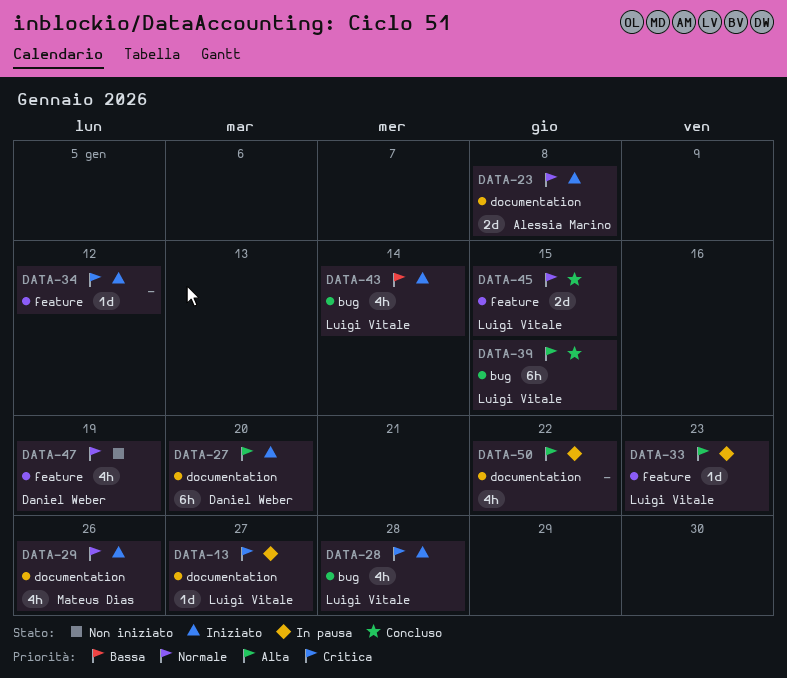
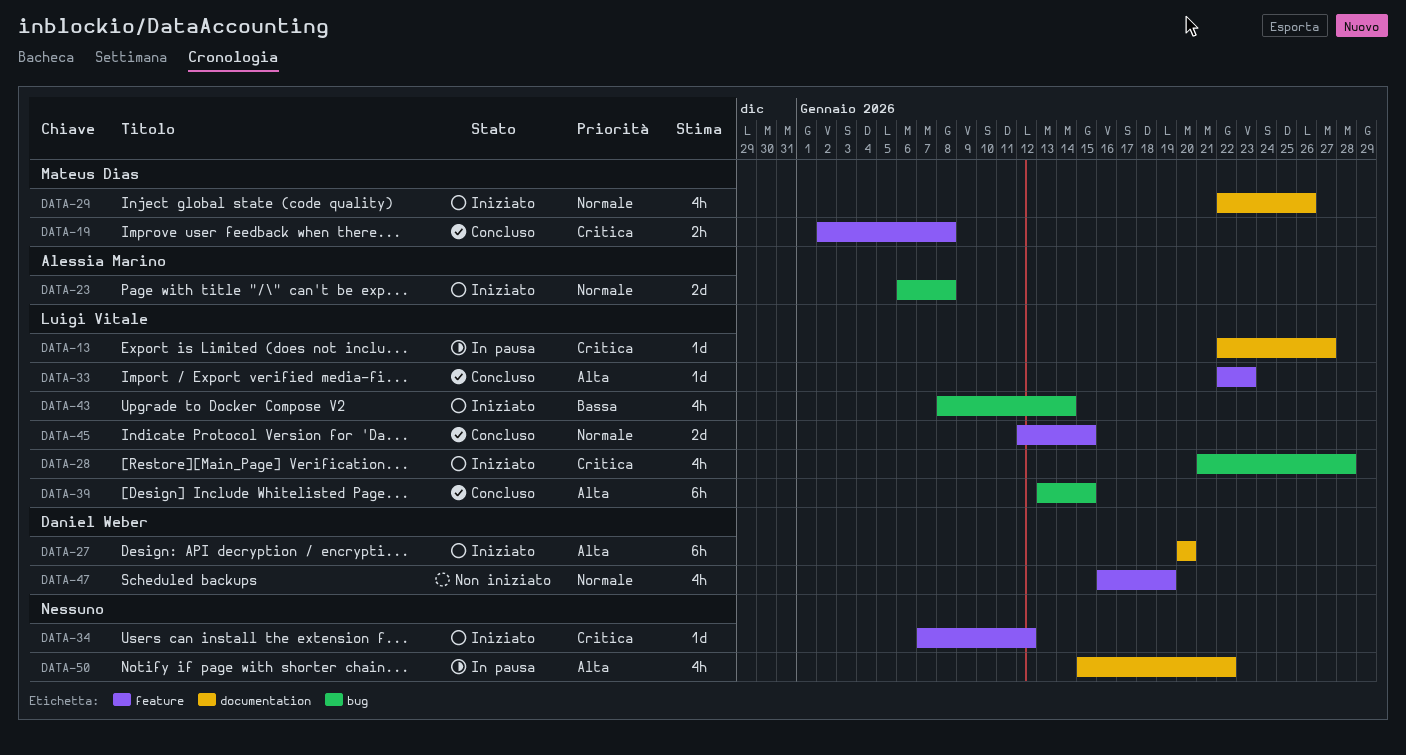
DATA-19: none -> present
DATA-23, label: documentation -> bug
DATA-33, status: In pausa -> Concluso

